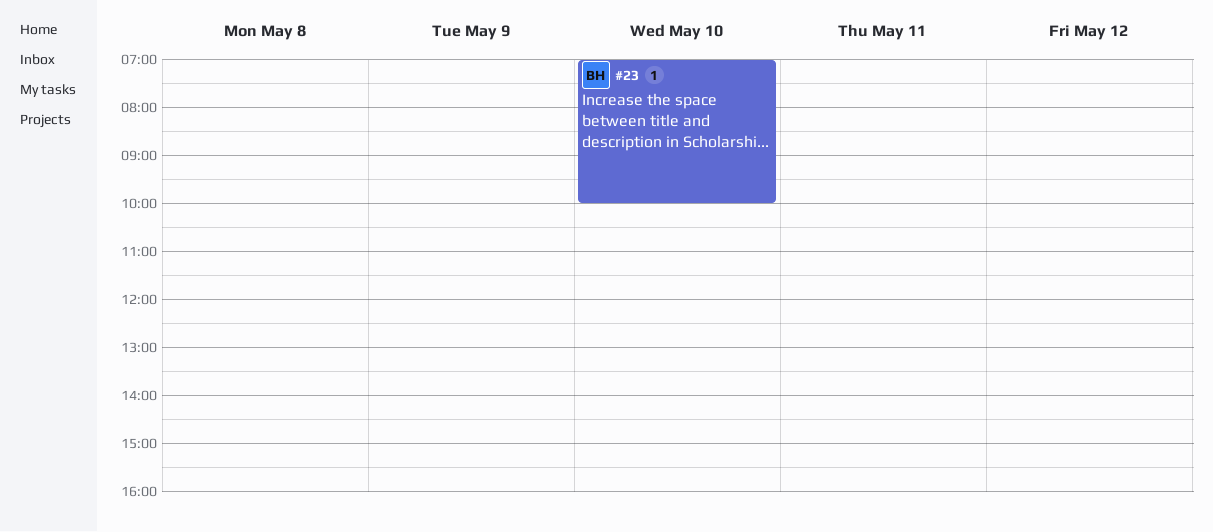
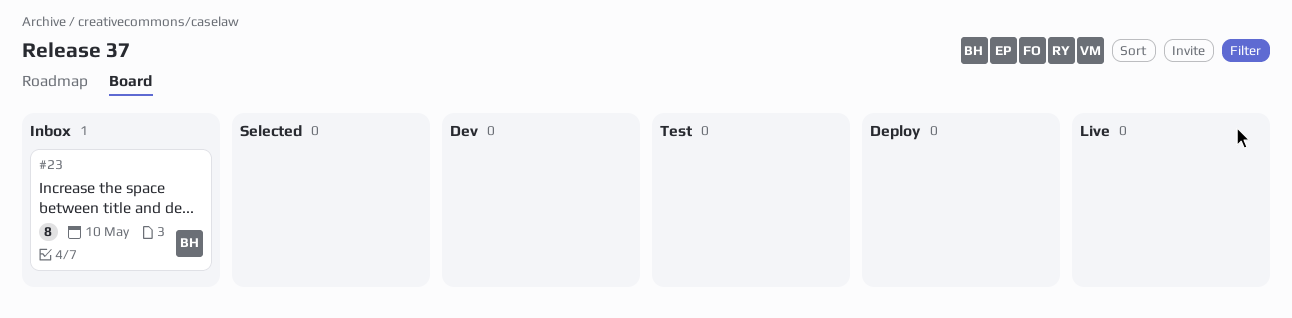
#23, estimate: 1 -> 8

